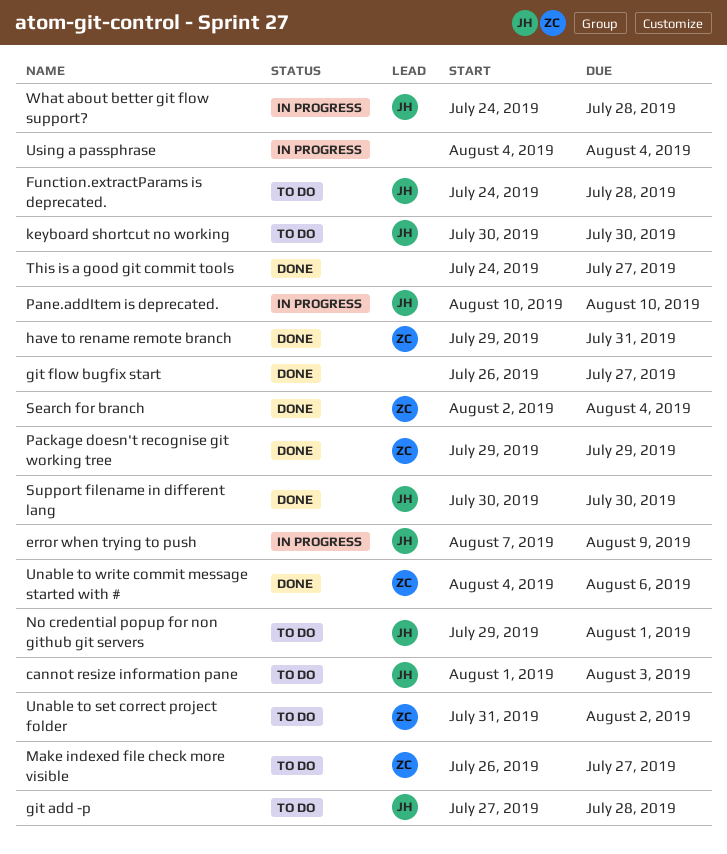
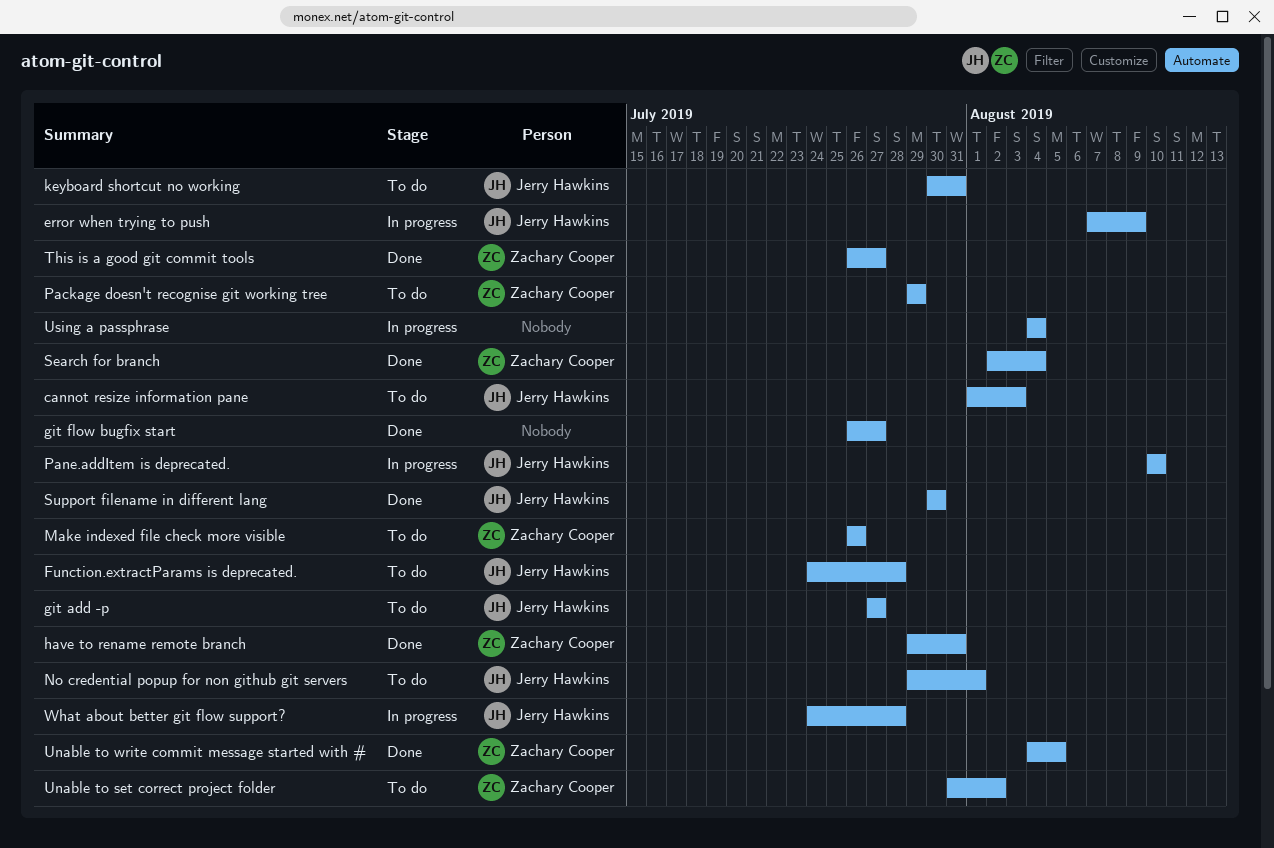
git add -p, due: Jul 28 -> Jul 27
keyboard shortcut no working, due: Jul 30 -> Jul 31
Make indexed file check more visible, due: Jul 27 -> Jul 26
Package doesn't recognise git working tree, status: Done -> To do
This is a good git commit tools, owner: none -> Zachary Cooper
This is a good git commit tools, start: Jul 24 -> Jul 26
Unable to write commit message started with #, due: Aug 6 -> Aug 5

